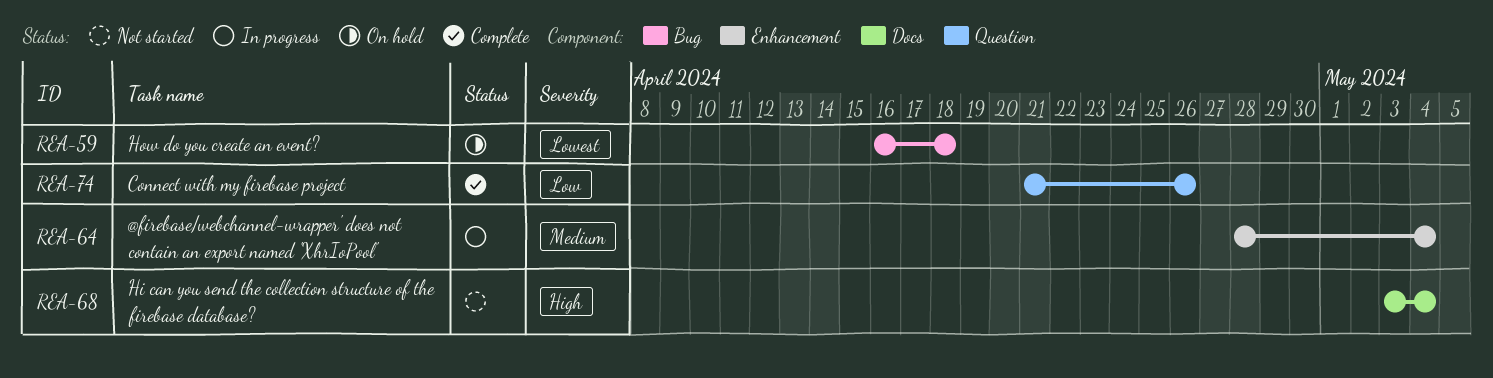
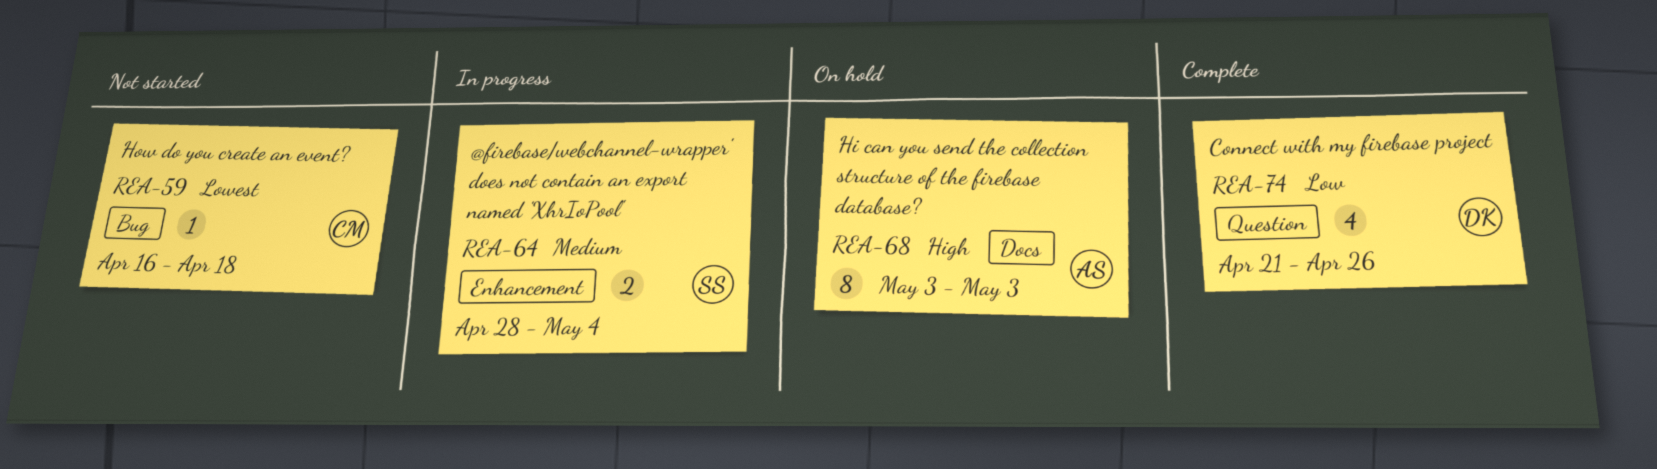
REA-59, status: On hold -> Not started
REA-68, status: Not started -> On hold
REA-68, due: May 4 -> May 3

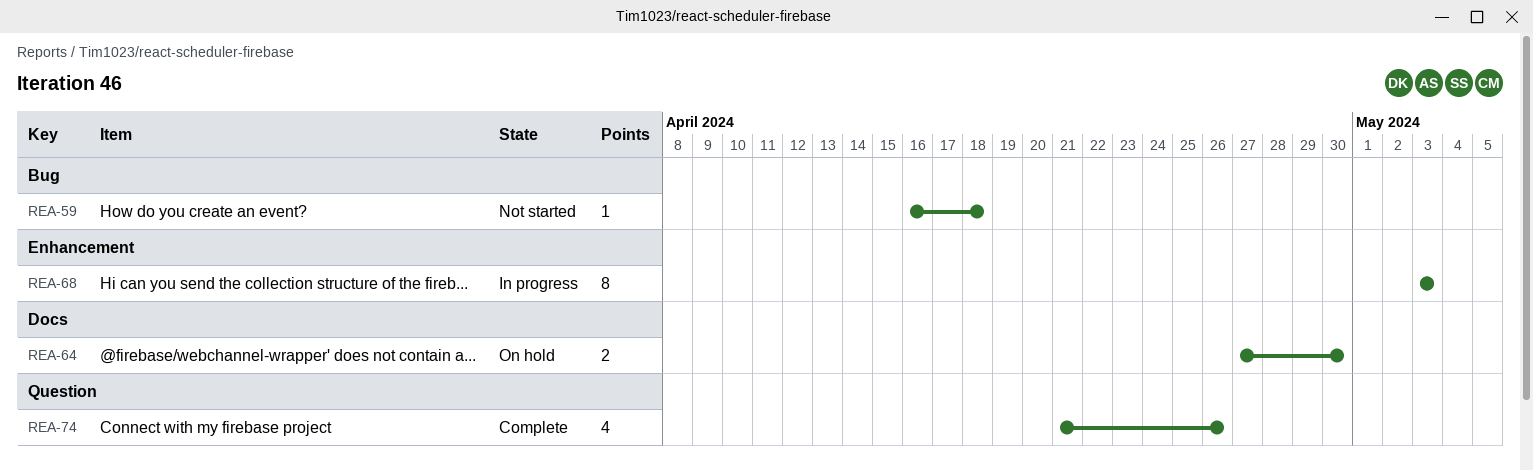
REA-64, status: In progress -> On hold
REA-64, label: Enhancement -> Docs
REA-64, start: Apr 28 -> Apr 27
REA-64, due: May 4 -> Apr 30
REA-68, status: On hold -> In progress
REA-68, label: Docs -> Enhancement

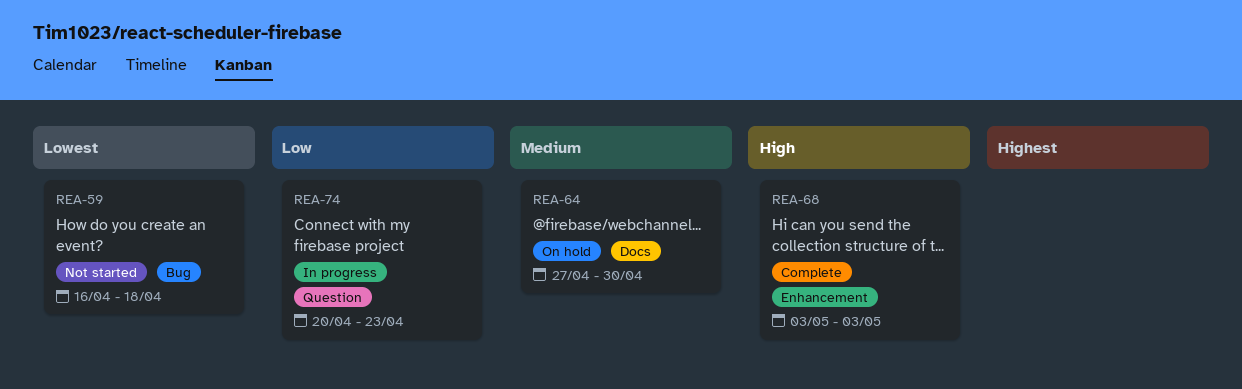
REA-68, status: In progress -> Complete
REA-74, status: Complete -> In progress
REA-74, start: Apr 21 -> Apr 20
REA-74, due: Apr 26 -> Apr 23

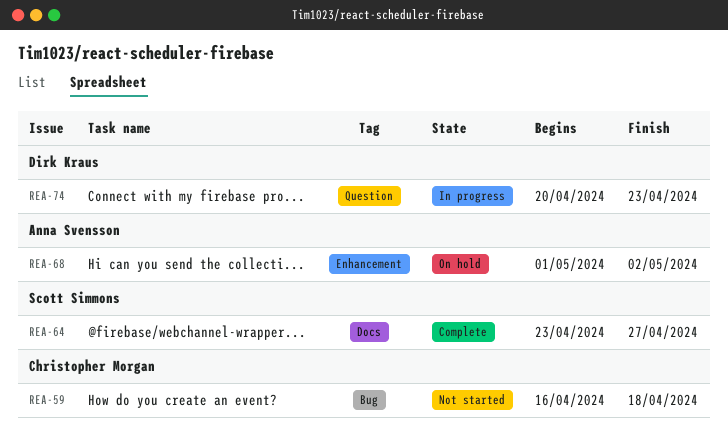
REA-64, status: On hold -> Complete
REA-64, start: Apr 27 -> Apr 23
REA-64, due: Apr 30 -> Apr 27
REA-68, status: Complete -> On hold
REA-68, start: May 3 -> May 1
REA-68, due: May 3 -> May 2

